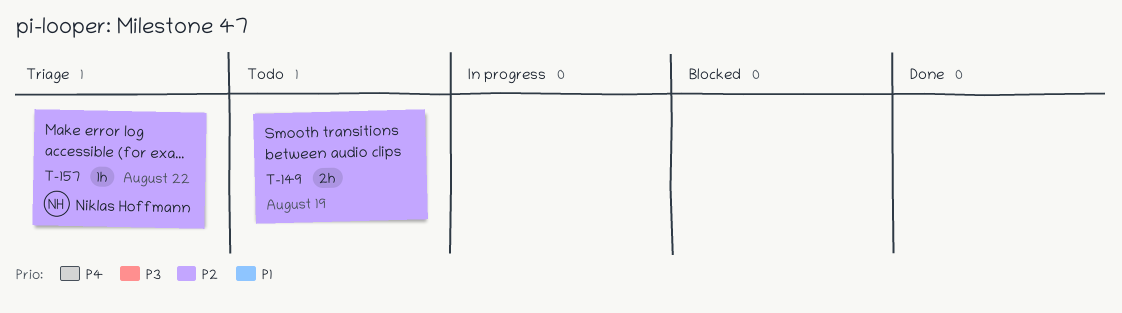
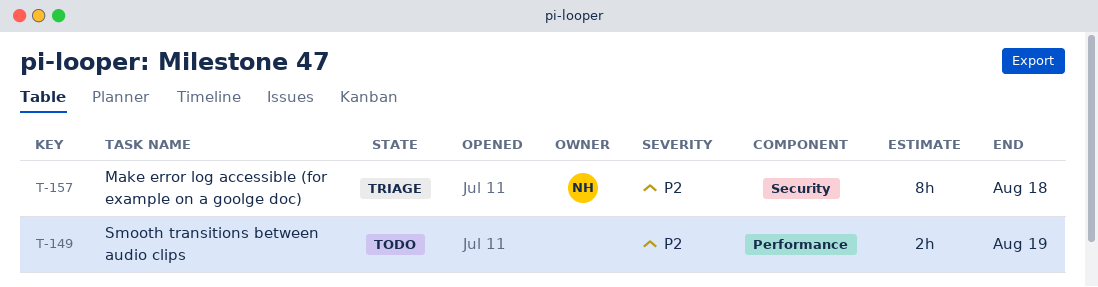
T-157, estimate: 1h -> 8h
T-157, due: Aug 22 -> Aug 18

